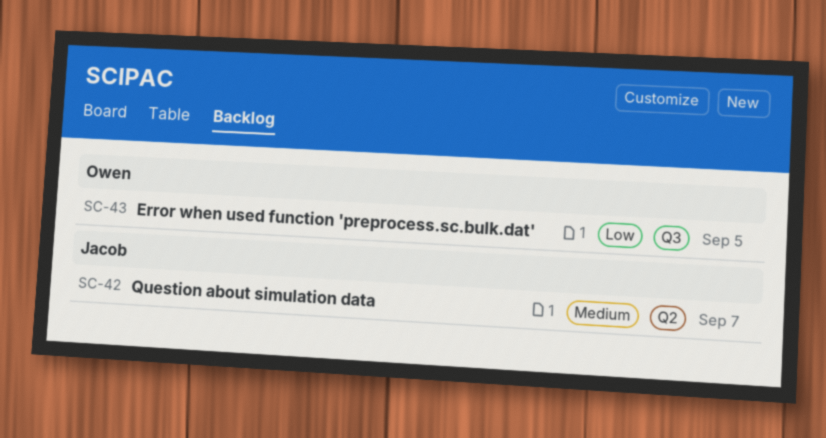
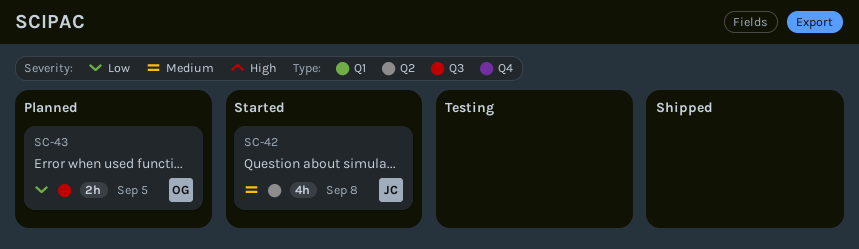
SC-42, due: Sep 7 -> Sep 8

